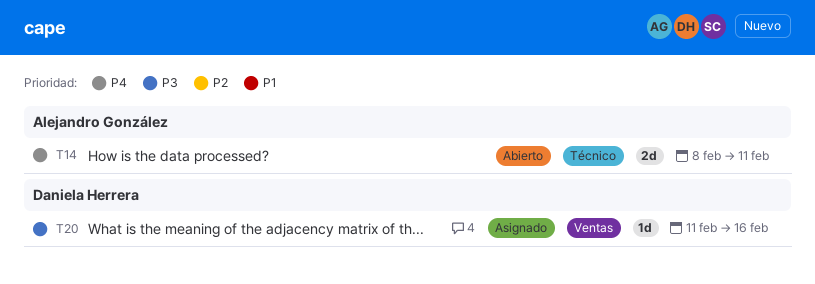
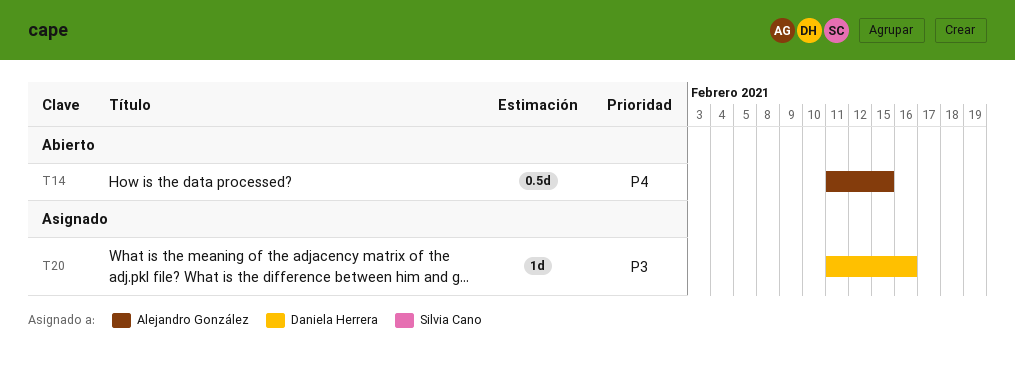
T14, estimate: 2d -> 0.5d
T14, start: Feb 8 -> Feb 11
T14, due: Feb 11 -> Feb 15

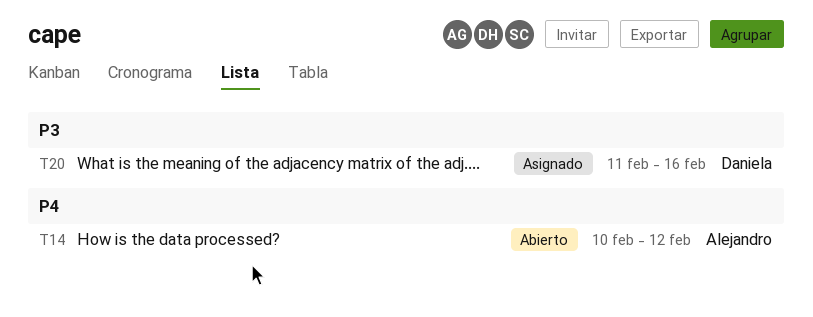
T14, start: Feb 11 -> Feb 10
T14, due: Feb 15 -> Feb 12

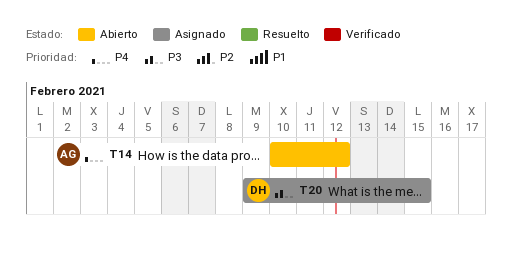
T20, start: Feb 11 -> Feb 9
T20, due: Feb 16 -> Feb 15

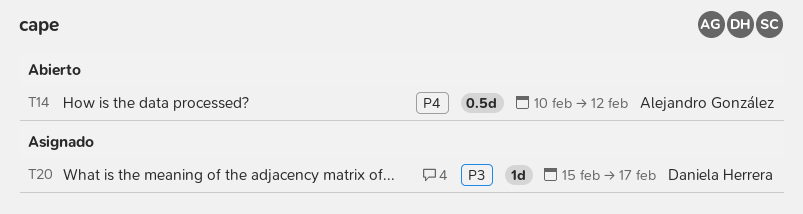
T20, start: Feb 9 -> Feb 15
T20, due: Feb 15 -> Feb 17

